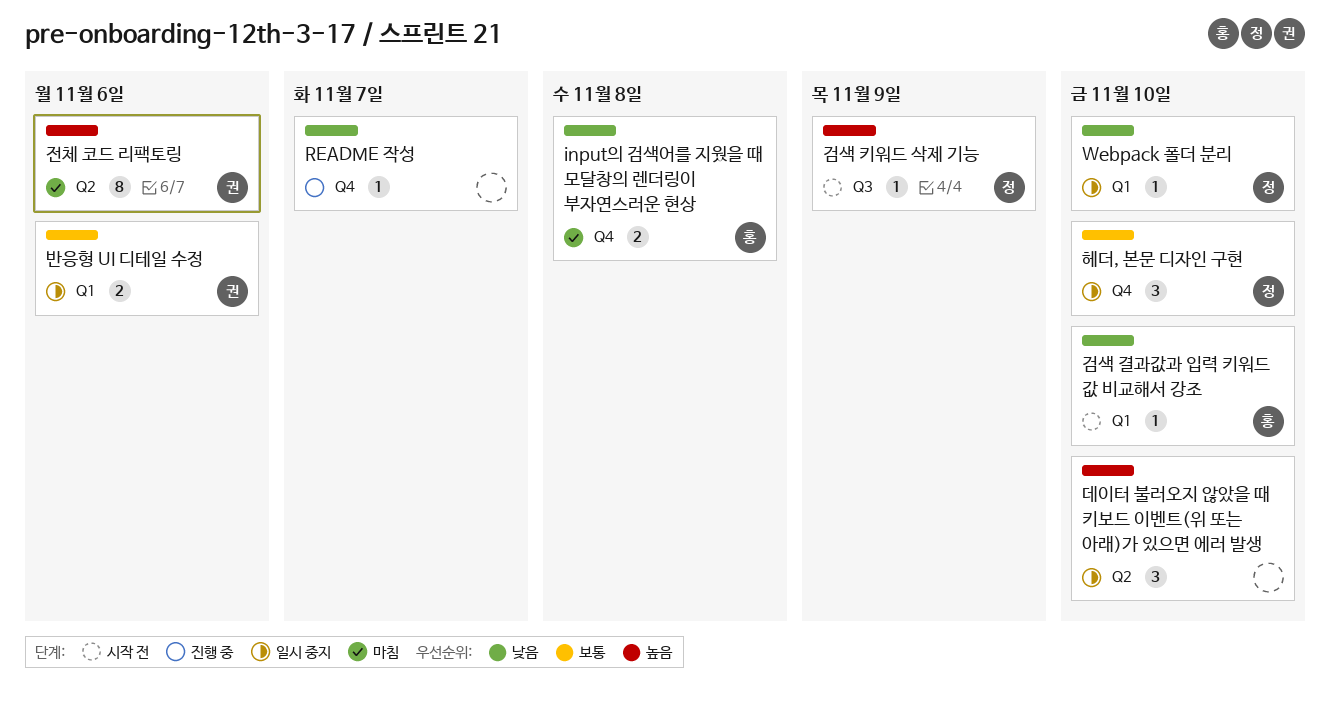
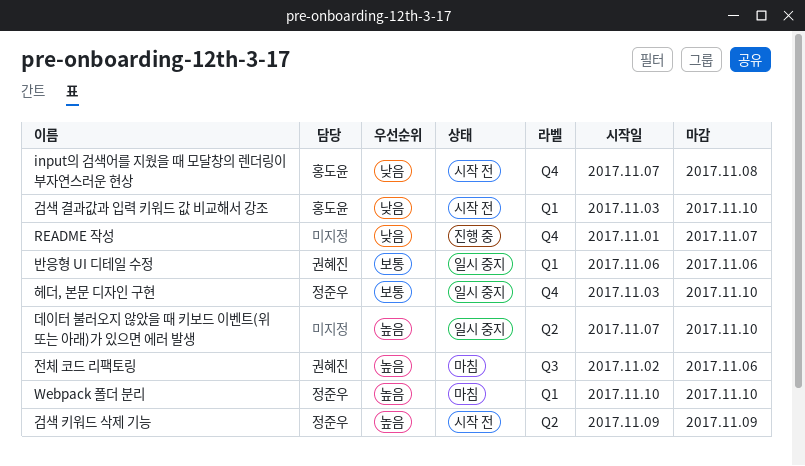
input의 검색어를 지웠을 때 모달창의 렌더링이 부자연스러운 현상, status: 마침 -> 시작 전
Webpack 폴더 분리, status: 일시 중지 -> 마침
Webpack 폴더 분리, priority: 낮음 -> 높음
검색 키워드 삭제 기능, label: Q3 -> Q2
전체 코드 리팩토링, label: Q2 -> Q3

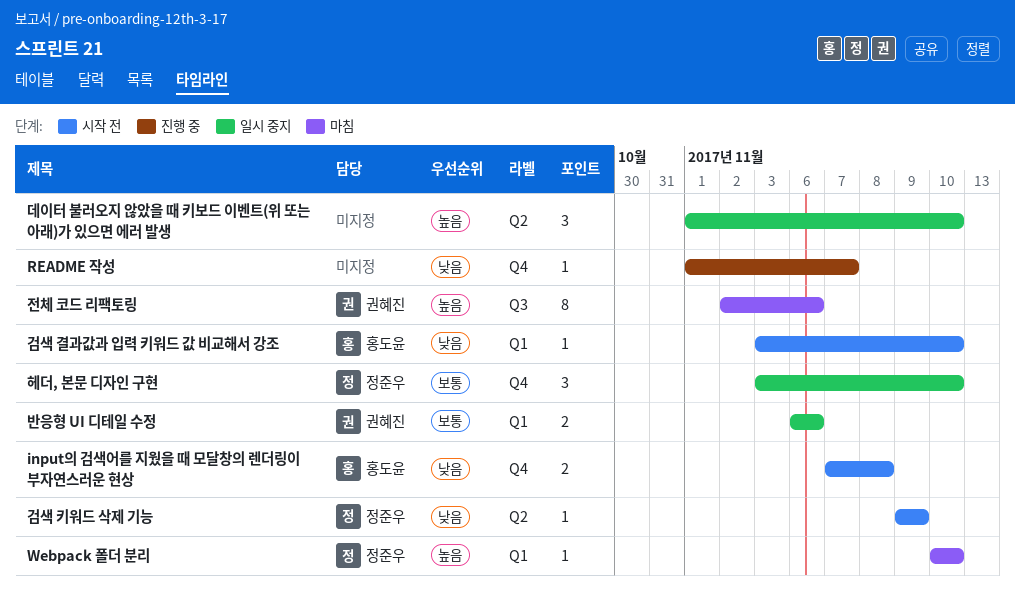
검색 키워드 삭제 기능, priority: 높음 -> 낮음
데이터 불러오지 않았을 때 키보드 이벤트(위 또는 아래)가 있으면 에러 발생, start: Nov 7 -> Nov 1

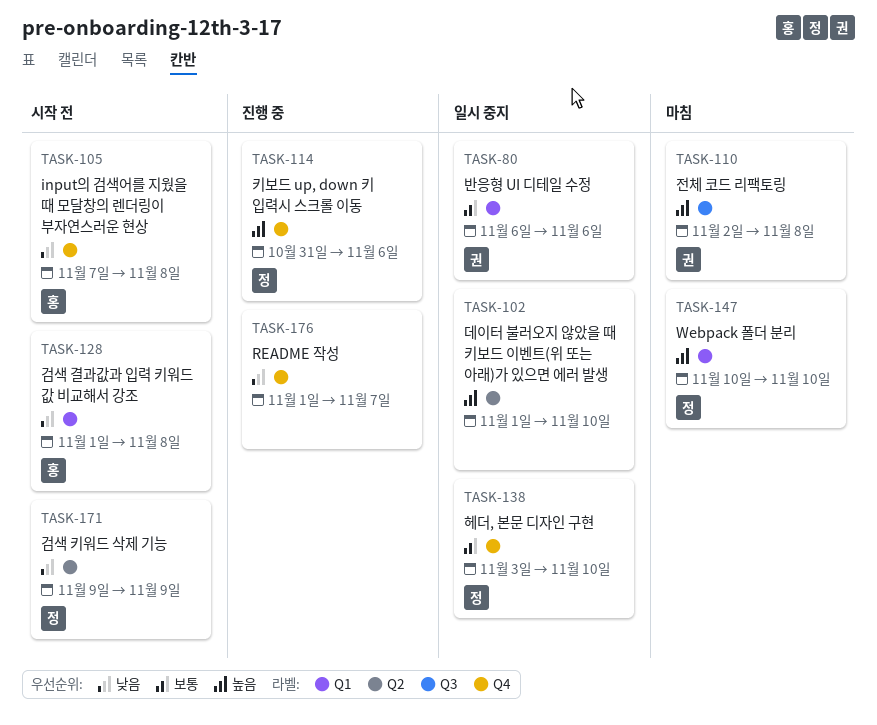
검색 결과값과 입력 키워드 값 비교해서 강조, start: Nov 3 -> Nov 1
검색 결과값과 입력 키워드 값 비교해서 강조, due: Nov 10 -> Nov 8
전체 코드 리팩토링, due: Nov 6 -> Nov 8
키보드 up, down 키 입력시 스크롤 이동: none -> present

